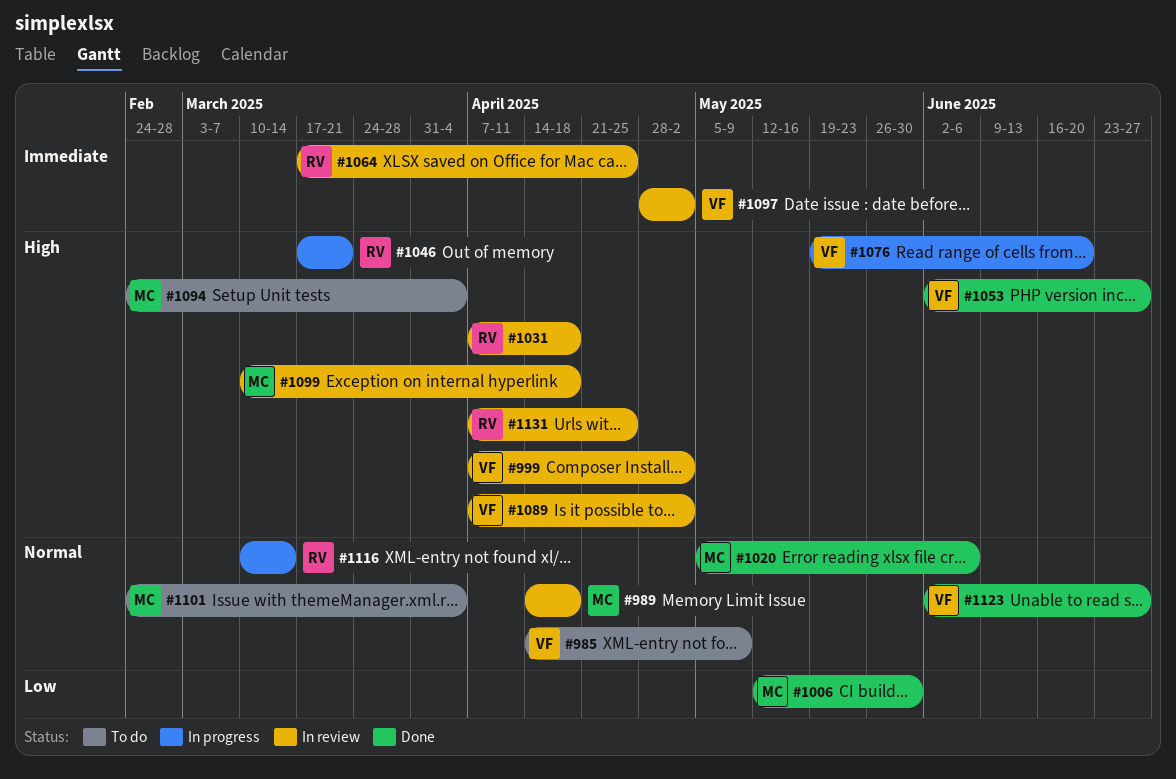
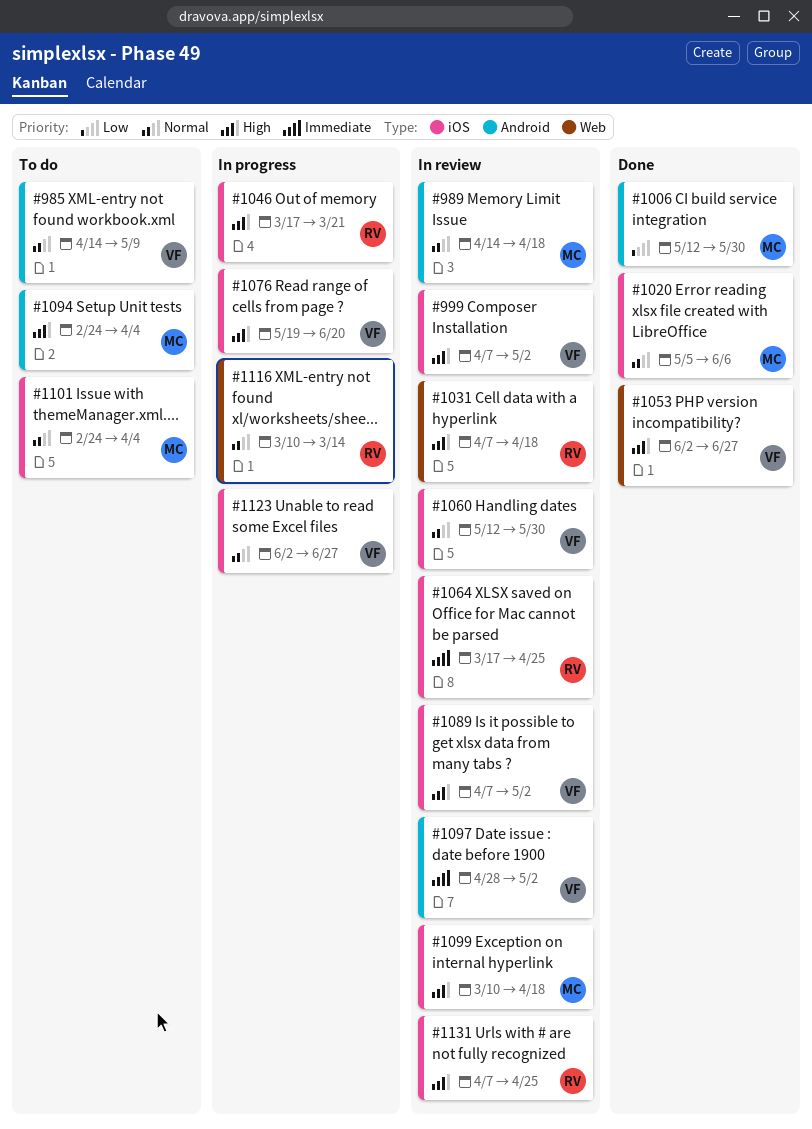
#1060: none -> present
#1123, status: Done -> In progress

